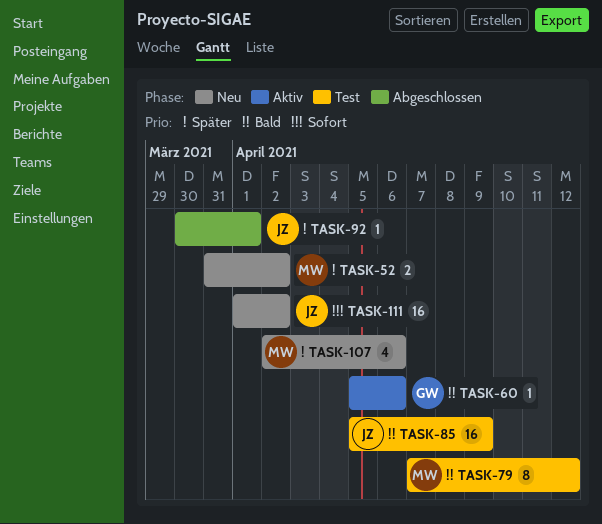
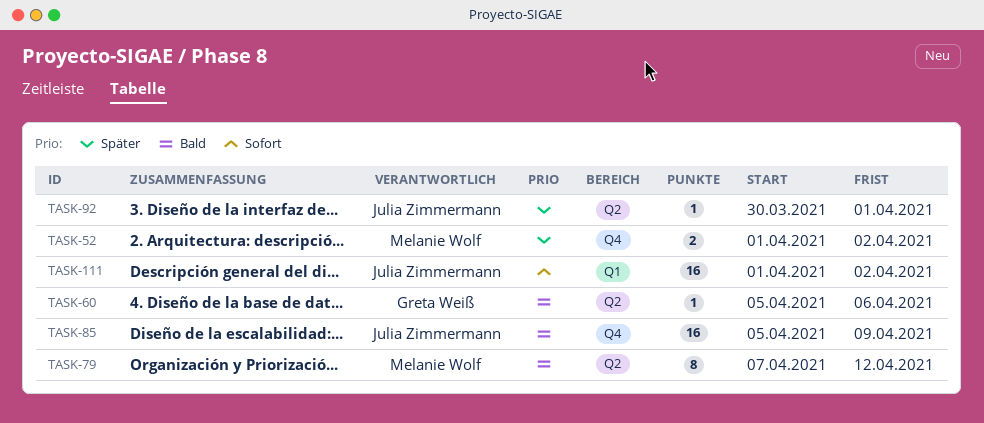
TASK-52, start: Mar 31 -> Apr 1
TASK-107: present -> none

